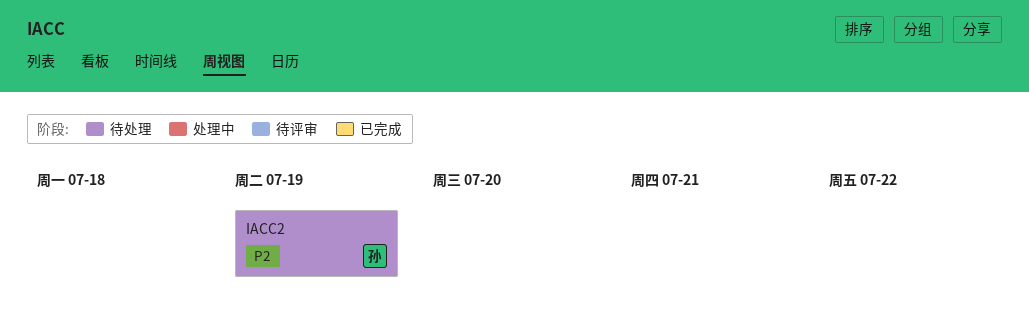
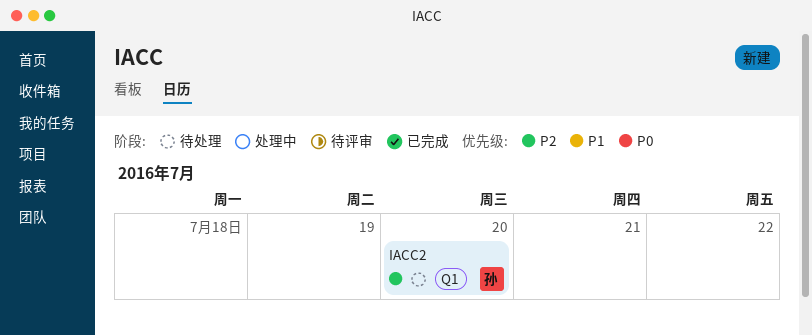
IACC2, due: Jul 19 -> Jul 20

